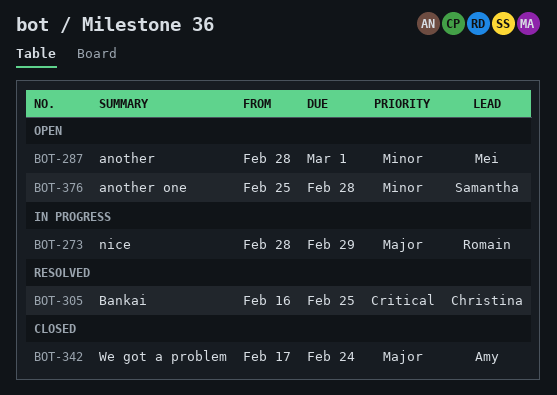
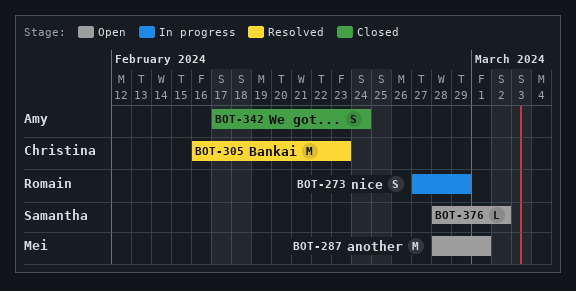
BOT-273, start: Feb 28 -> Feb 27
BOT-305, due: Feb 25 -> Feb 23
BOT-376, start: Feb 25 -> Feb 28
BOT-376, due: Feb 28 -> Mar 2

